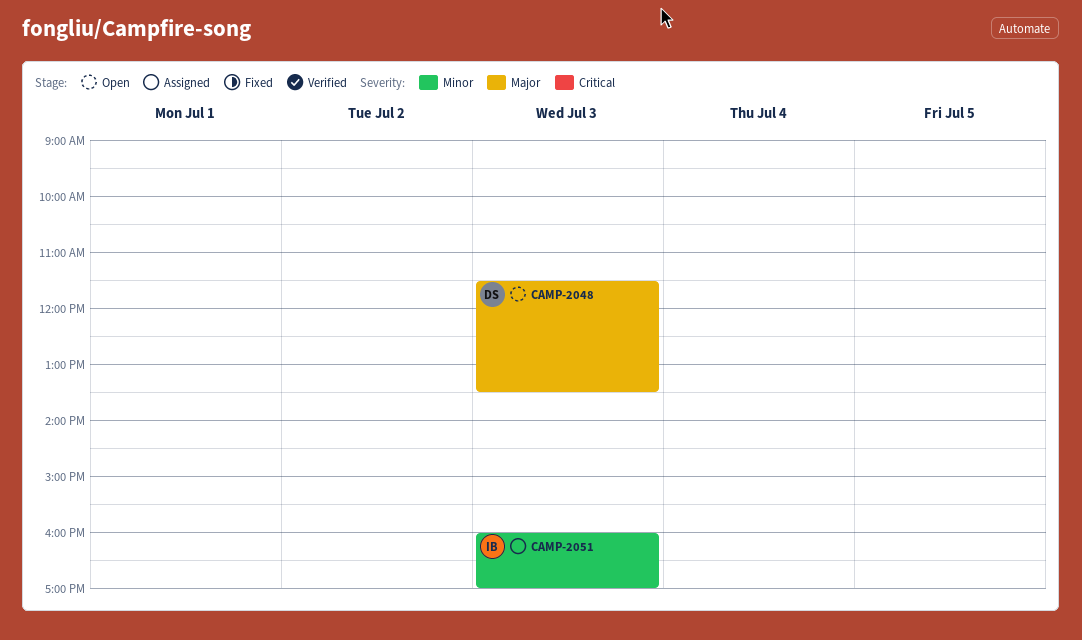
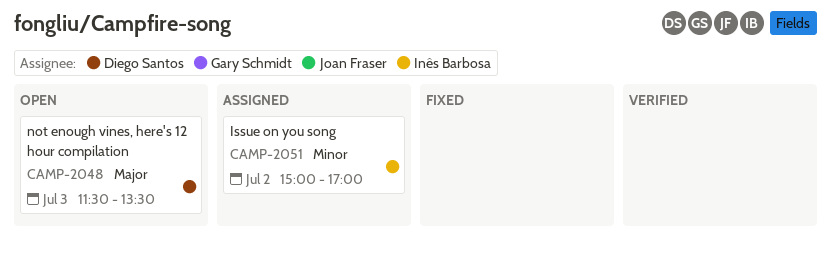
CAMP-2051, day: Jul 3 -> Jul 2
CAMP-2051, begins: 16:00 -> 15:00

